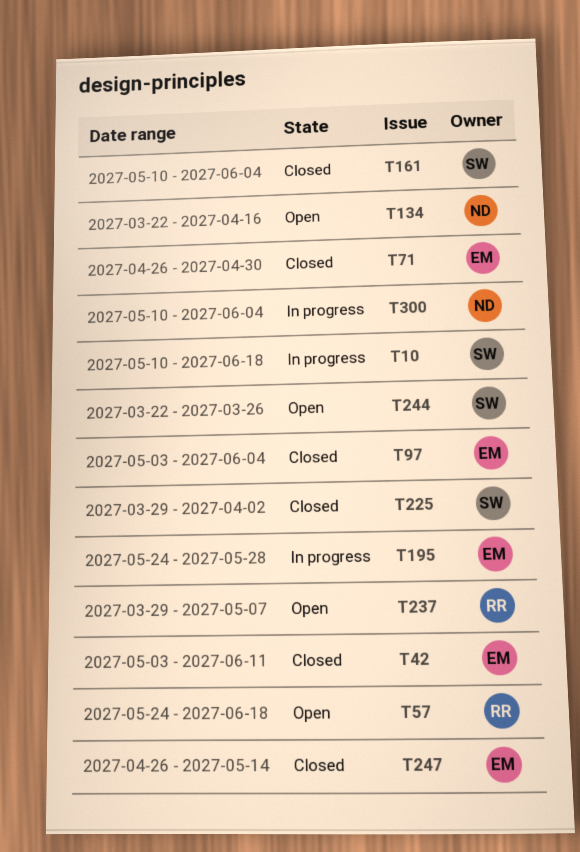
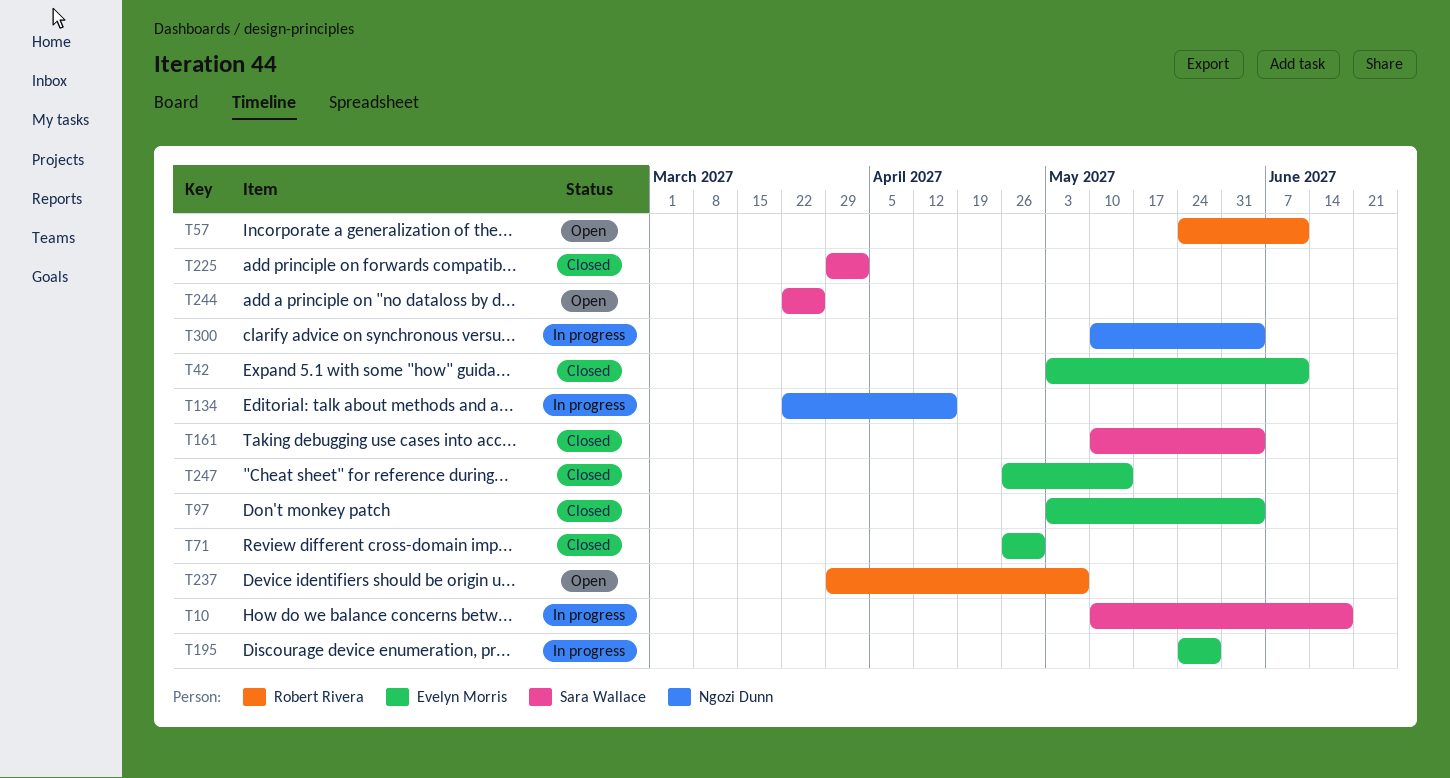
T57, due: Jun 18 -> Jun 11
T134, status: Open -> In progress

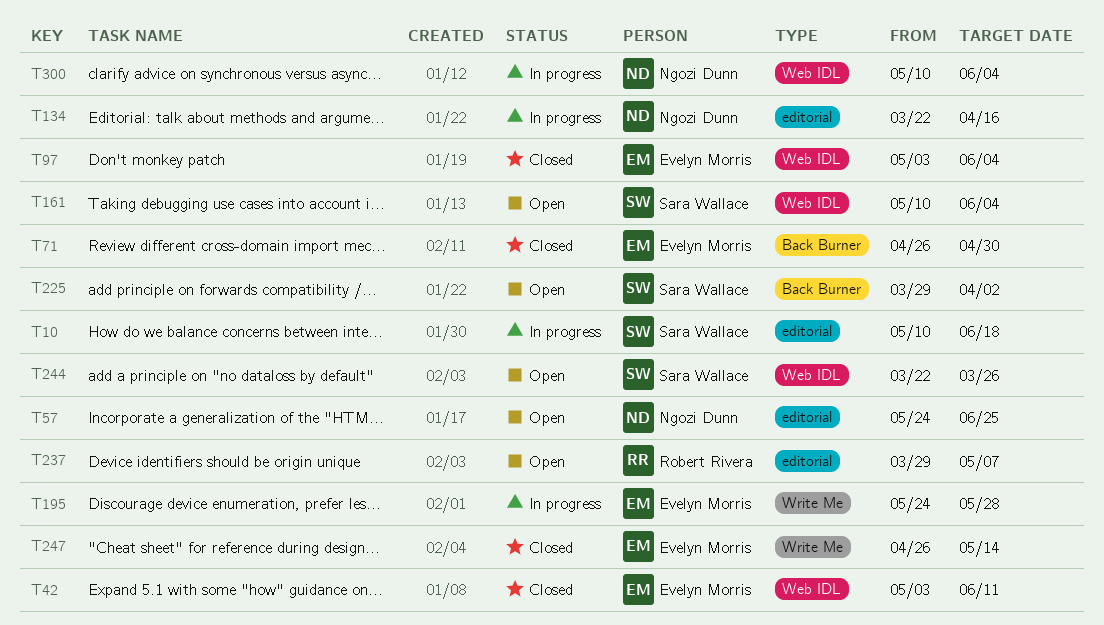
T57, owner: Robert Rivera -> Ngozi Dunn
T57, due: Jun 11 -> Jun 25
T161, status: Closed -> Open
T225, status: Closed -> Open

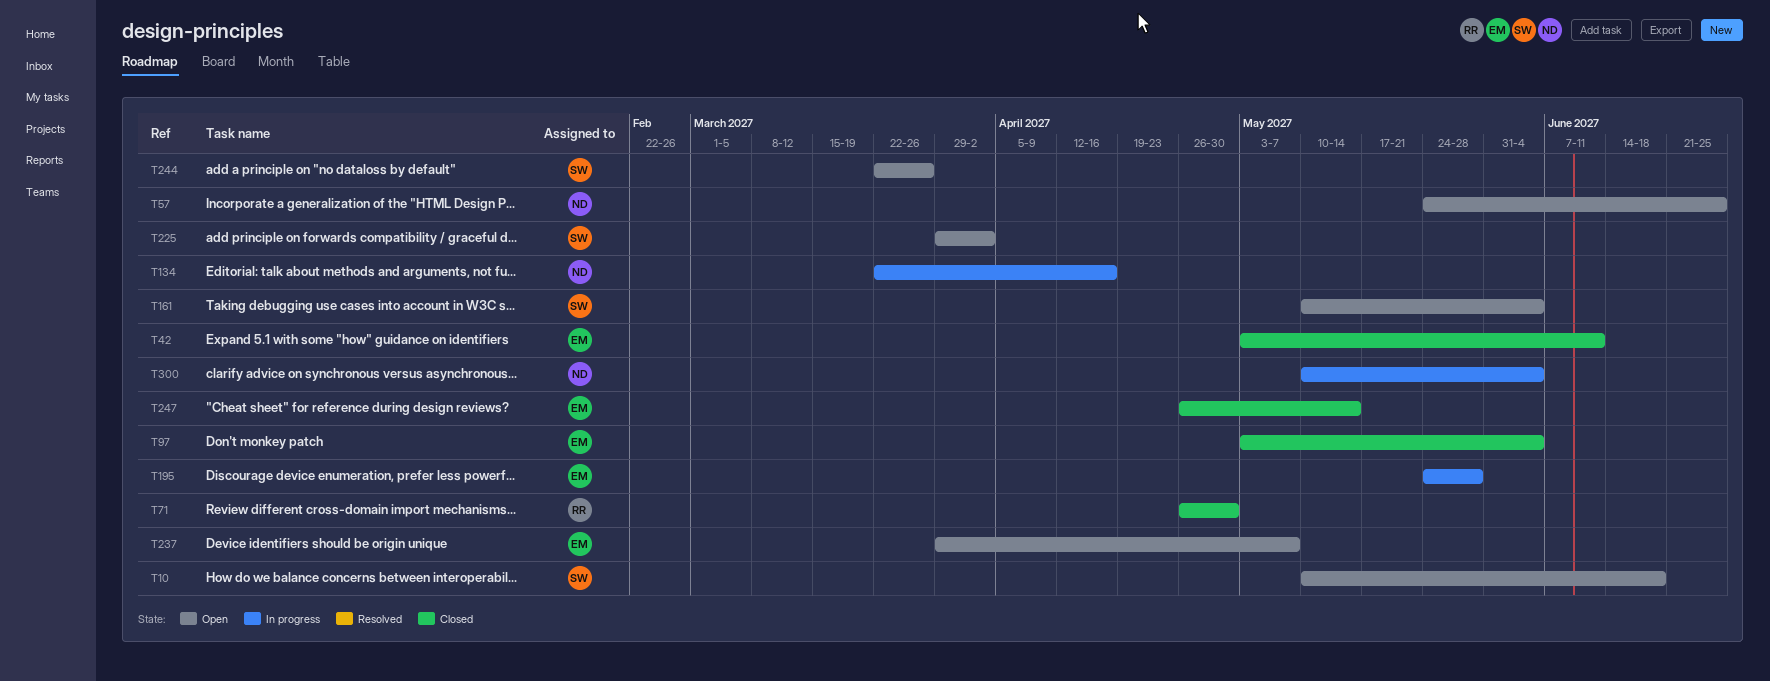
T10, status: In progress -> Open
T71, owner: Evelyn Morris -> Robert Rivera
T237, owner: Robert Rivera -> Evelyn Morris

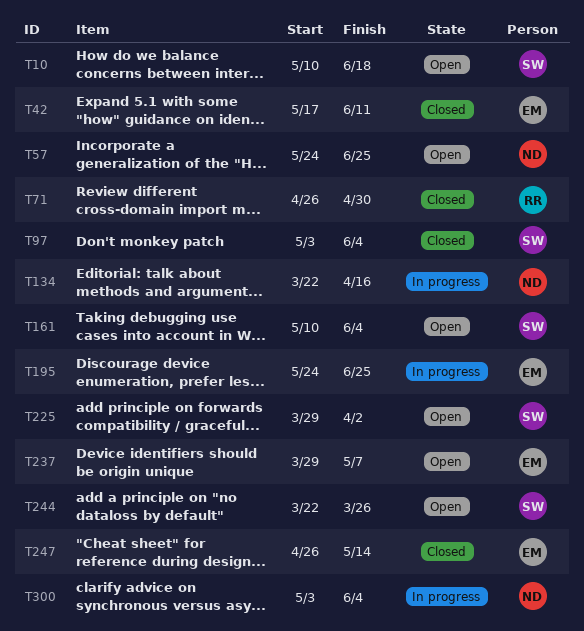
T42, start: May 3 -> May 17
T97, owner: EM -> SW
T195, due: May 28 -> Jun 25
T300, start: May 10 -> May 3

